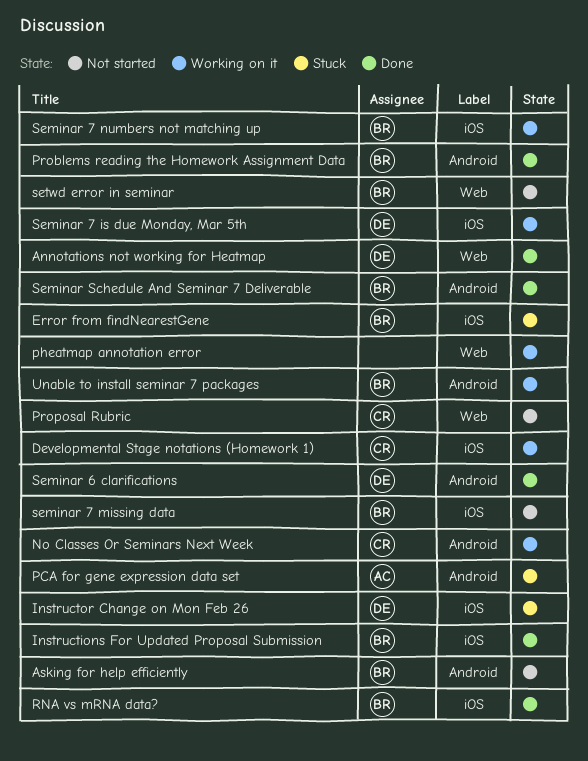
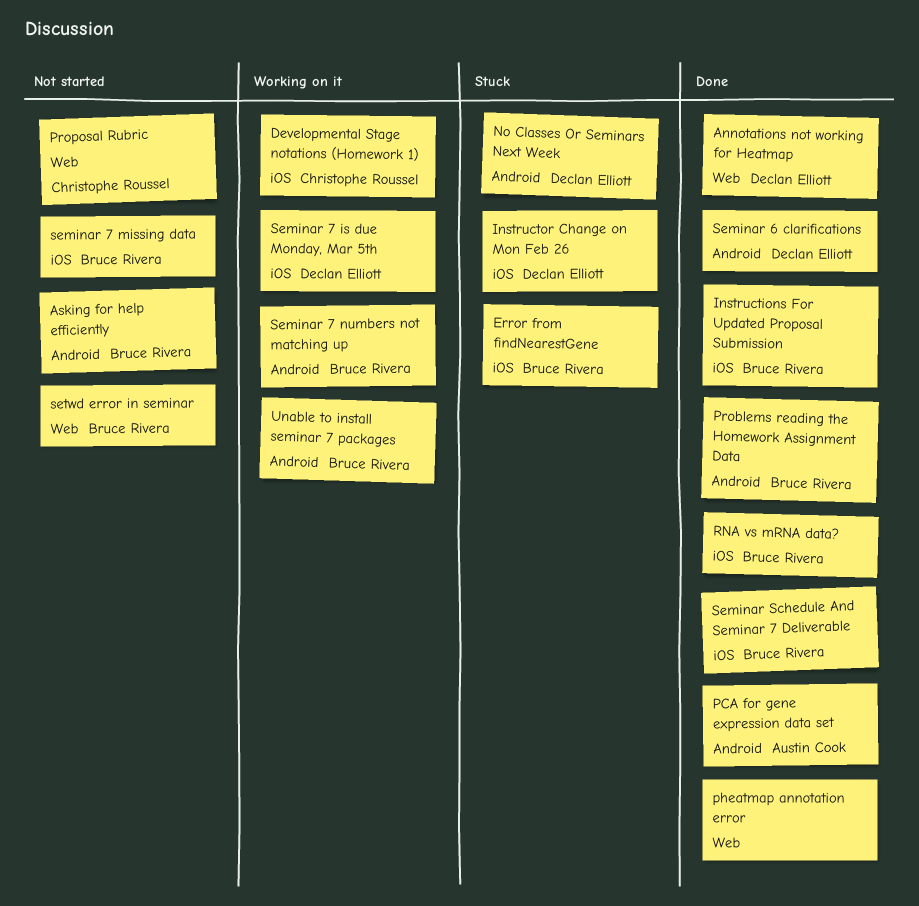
No Classes Or Seminars Next Week, status: Working on it -> Stuck
No Classes Or Seminars Next Week, owner: Christophe Roussel -> Declan Elliott
PCA for gene expression data set, status: Stuck -> Done
pheatmap annotation error, status: Working on it -> Done
Seminar 7 numbers not matching up, label: iOS -> Android
Seminar Schedule And Seminar 7 Deliverable, label: Android -> iOS

